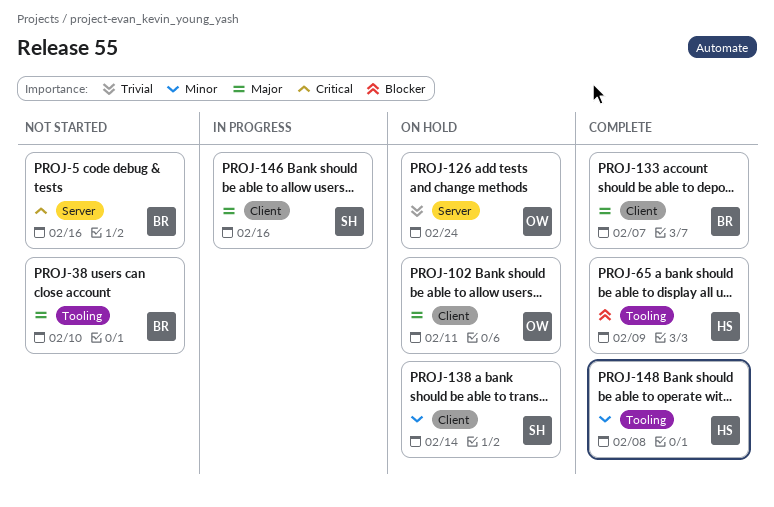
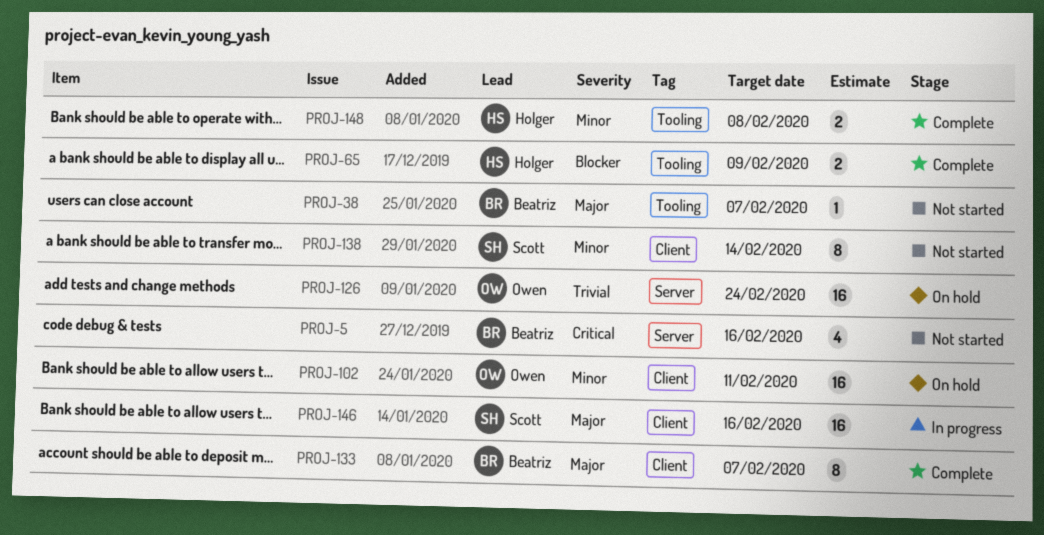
PROJ-38, due: Feb 10 -> Feb 7
PROJ-102, priority: Major -> Minor
PROJ-138, status: On hold -> Not started

